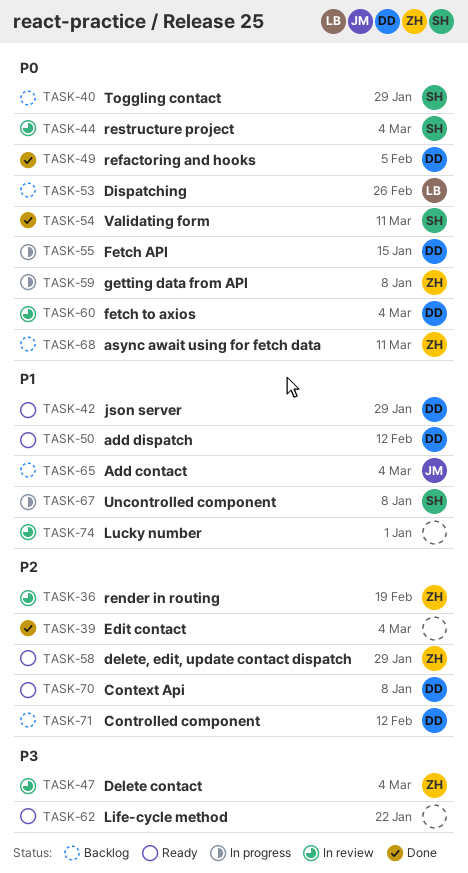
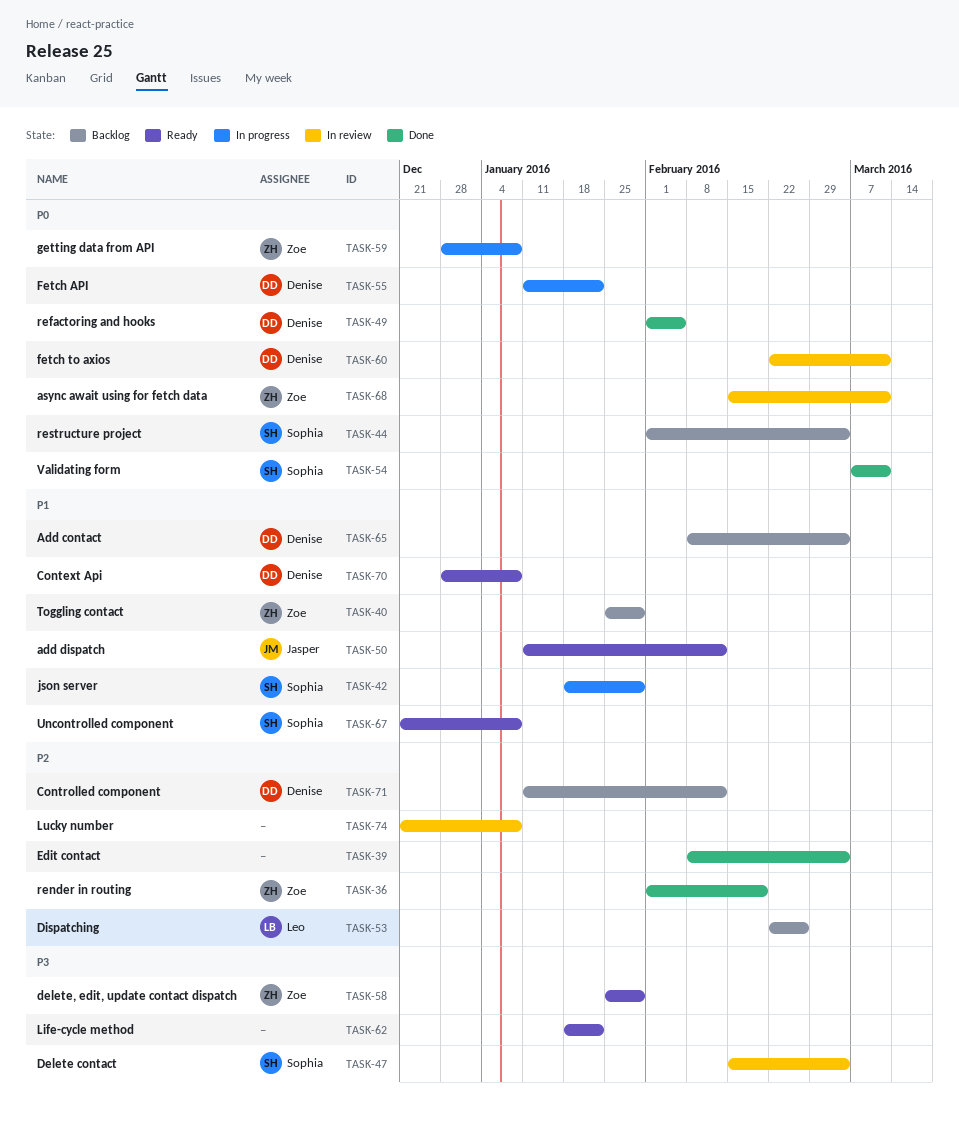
TASK-36, status: In review -> Done
TASK-40, owner: Sophia -> Zoe
TASK-40, priority: P0 -> P1
TASK-42, status: Ready -> In progress
TASK-42, owner: Denise -> Sophia
TASK-44, status: In review -> Backlog
TASK-47, owner: Zoe -> Sophia
TASK-50, owner: Denise -> Jasper
TASK-53, priority: P0 -> P2
TASK-55, due: Jan 15 -> Jan 22
TASK-58, priority: P2 -> P3
TASK-60, due: Mar 4 -> Mar 11
TASK-65, owner: Jasper -> Denise
TASK-67, status: In progress -> Ready
TASK-68, status: Backlog -> In review
TASK-70, priority: P2 -> P1
TASK-74, priority: P1 -> P2
TASK-74, due: Jan 1 -> Jan 8

